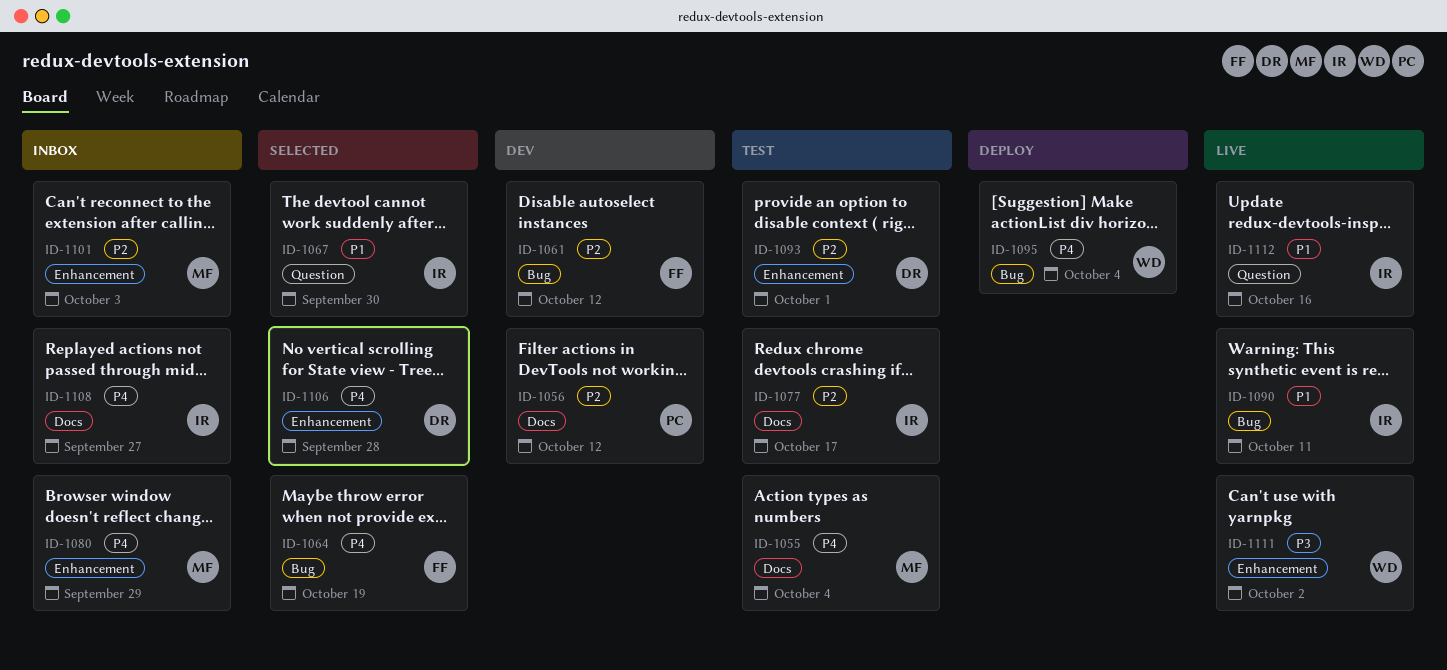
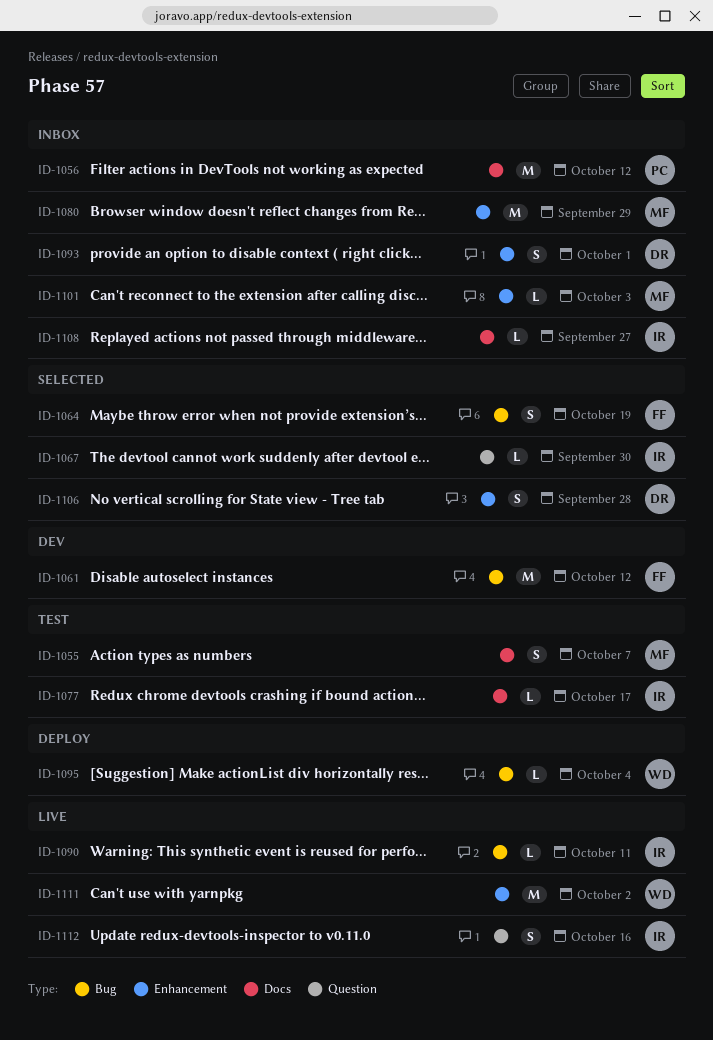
ID-1055, due: Oct 4 -> Oct 7
ID-1056, status: Dev -> Inbox
ID-1093, status: Test -> Inbox

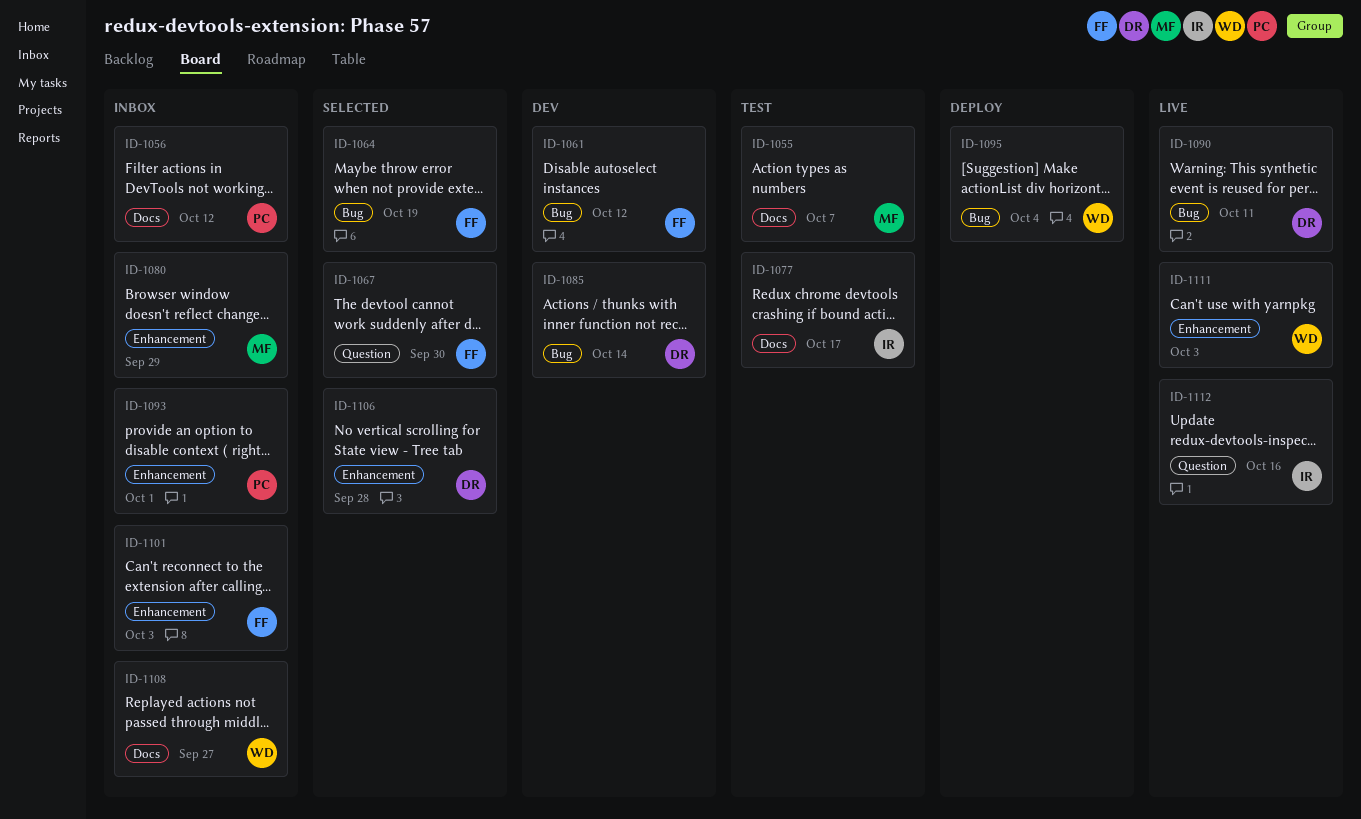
ID-1067, owner: IR -> FF
ID-1085: none -> present
ID-1090, owner: IR -> DR
ID-1093, owner: DR -> PC
ID-1101, owner: MF -> FF
ID-1108, owner: IR -> WD
ID-1111, due: Oct 2 -> Oct 3

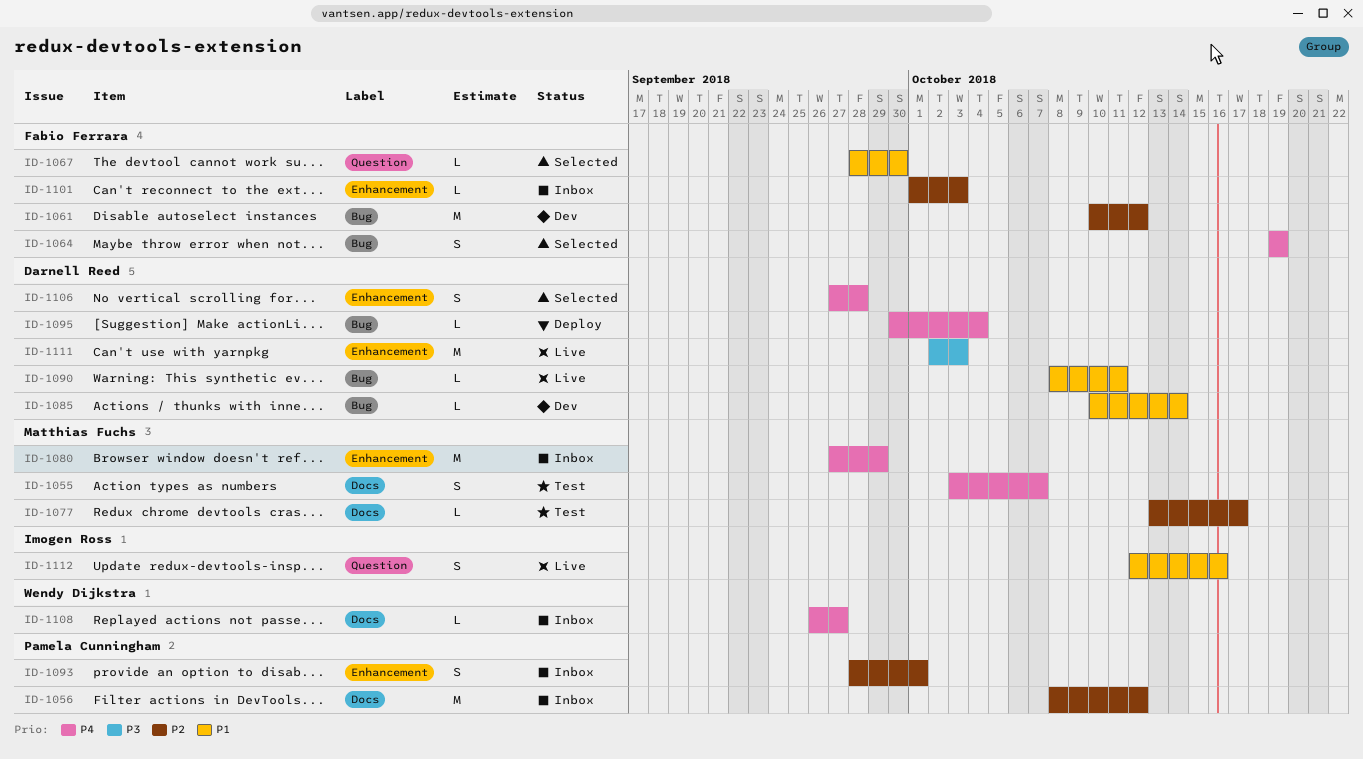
ID-1077, owner: Imogen Ross -> Matthias Fuchs
ID-1095, owner: Wendy Dijkstra -> Darnell Reed
ID-1111, owner: Wendy Dijkstra -> Darnell Reed

